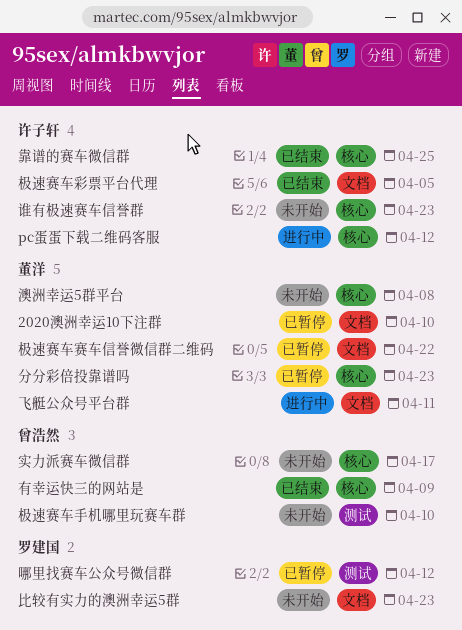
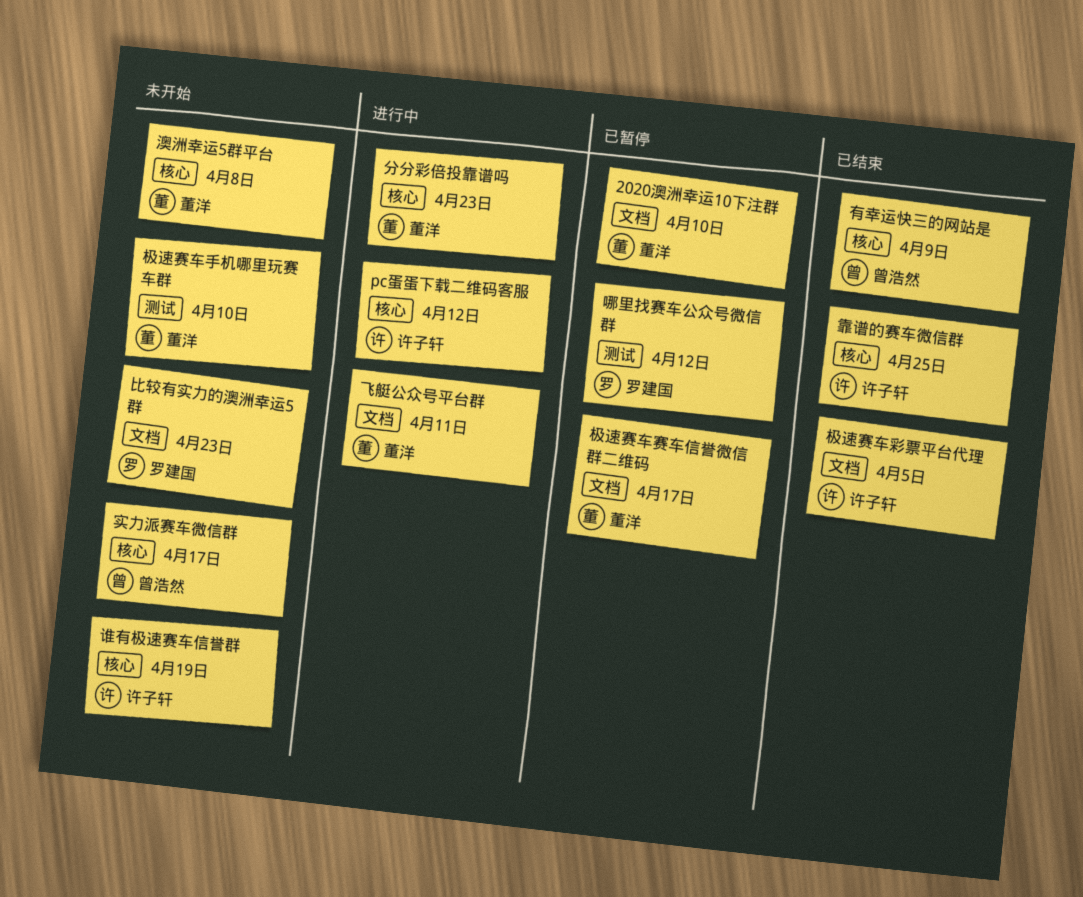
分分彩倍投靠谱吗, status: 已暂停 -> 进行中
极速赛车手机哪里玩赛车群, owner: 曾浩然 -> 董洋
极速赛车赛车信誉微信群二维码, due: Apr 22 -> Apr 17
谁有极速赛车信誉群, due: Apr 23 -> Apr 19

